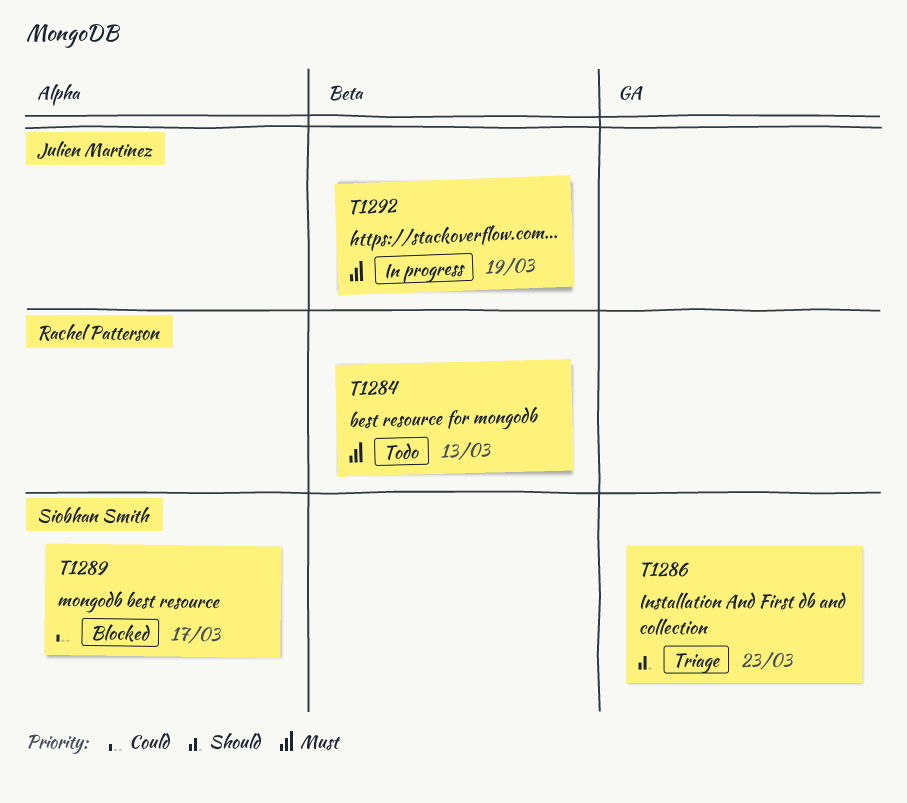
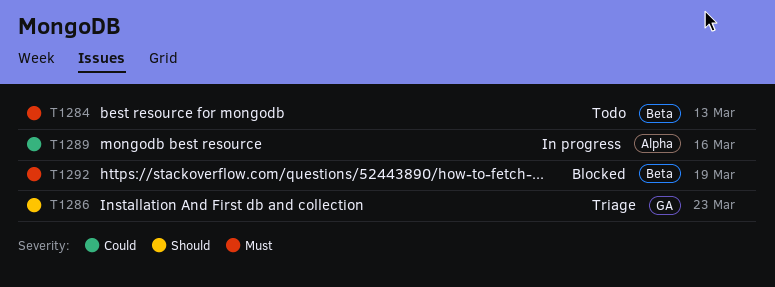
T1289, status: Blocked -> In progress
T1289, due: Mar 17 -> Mar 16
T1292, status: In progress -> Blocked

